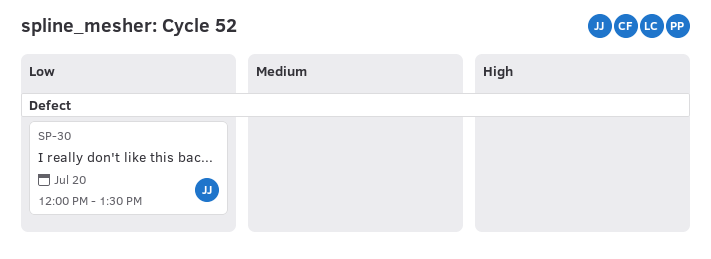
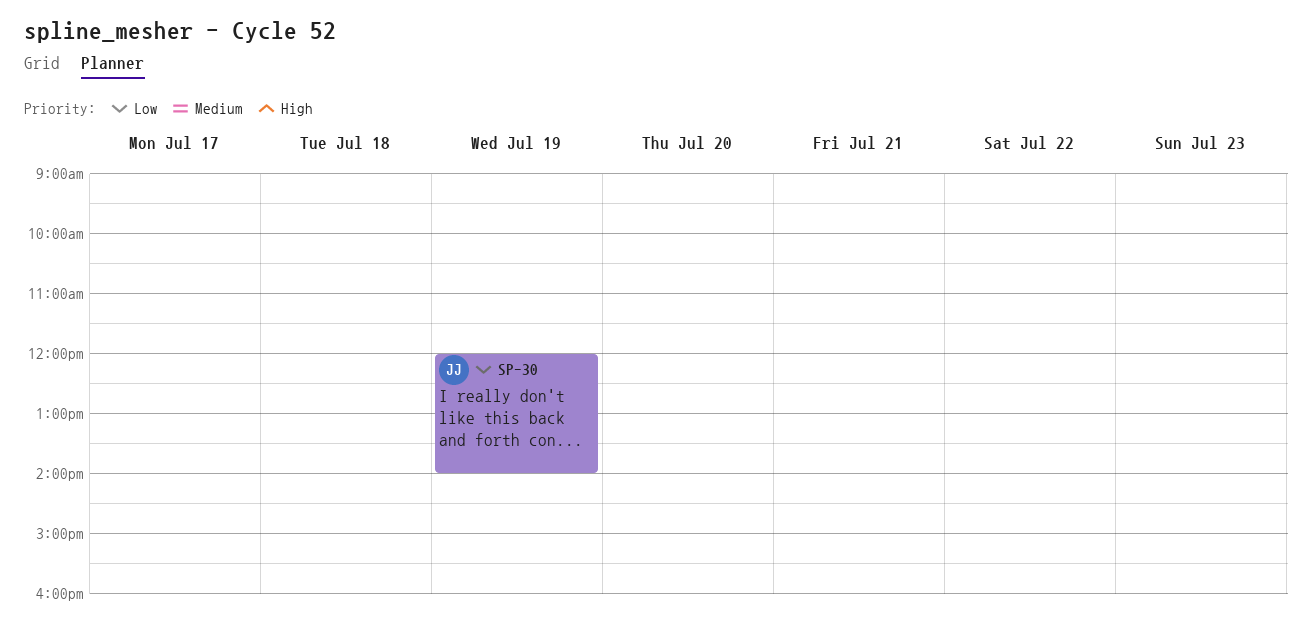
SP-30, day: Jul 20 -> Jul 19
SP-30, ends: 13:30 -> 14:00

